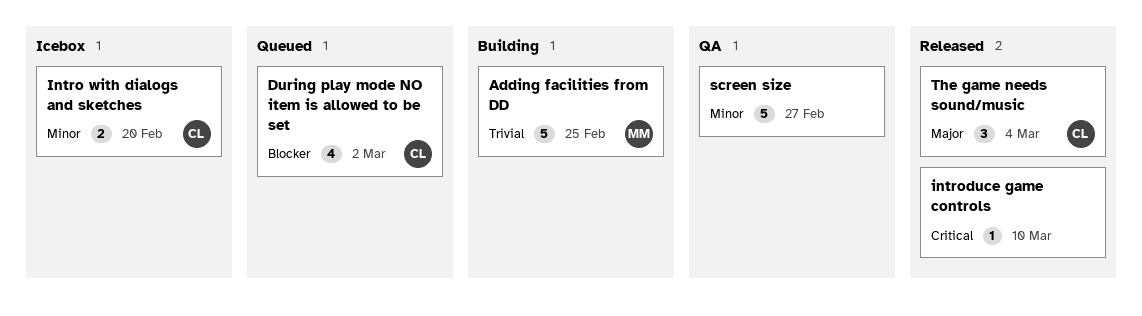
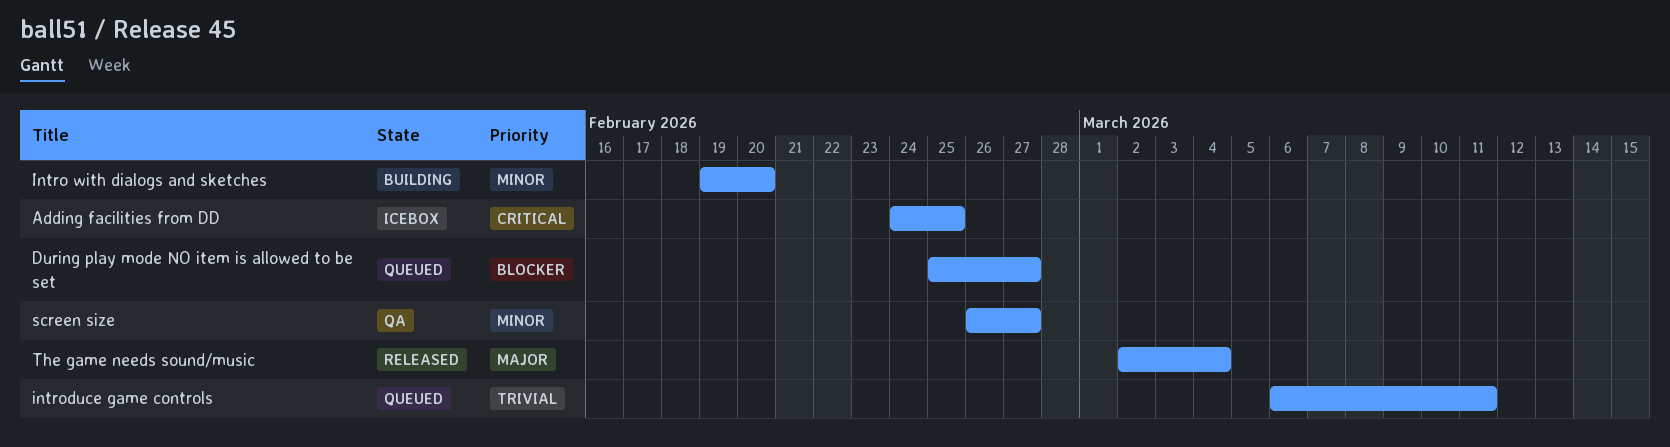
Adding facilities from DD, status: Building -> Icebox
Adding facilities from DD, priority: Trivial -> Critical
During play mode NO item is allowed to be set, due: Mar 2 -> Feb 27
Intro with dialogs and sketches, status: Icebox -> Building
introduce game controls, status: Released -> Queued
introduce game controls, priority: Critical -> Trivial
introduce game controls, due: Mar 10 -> Mar 11

